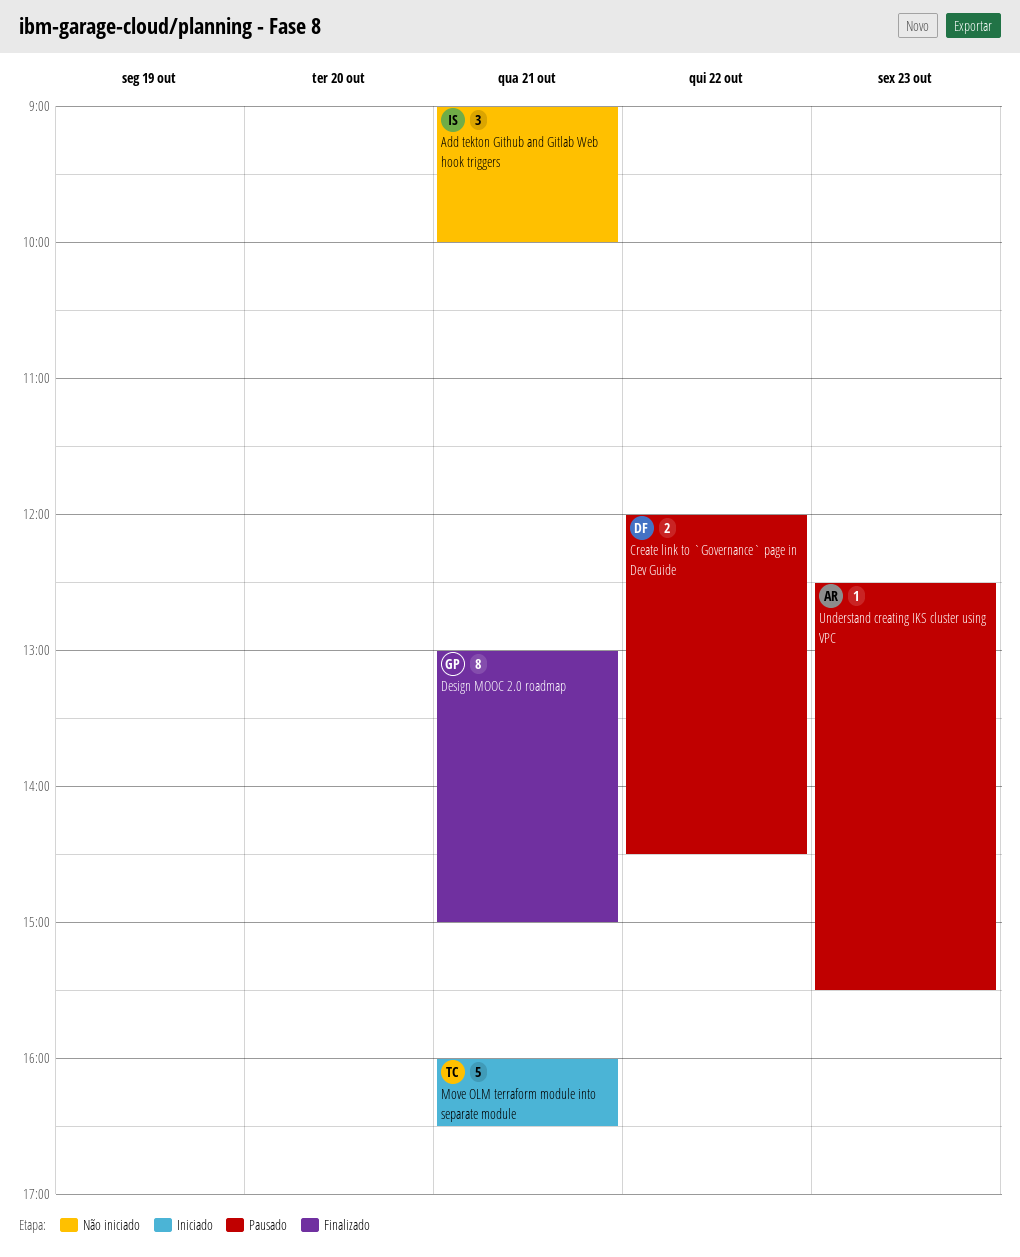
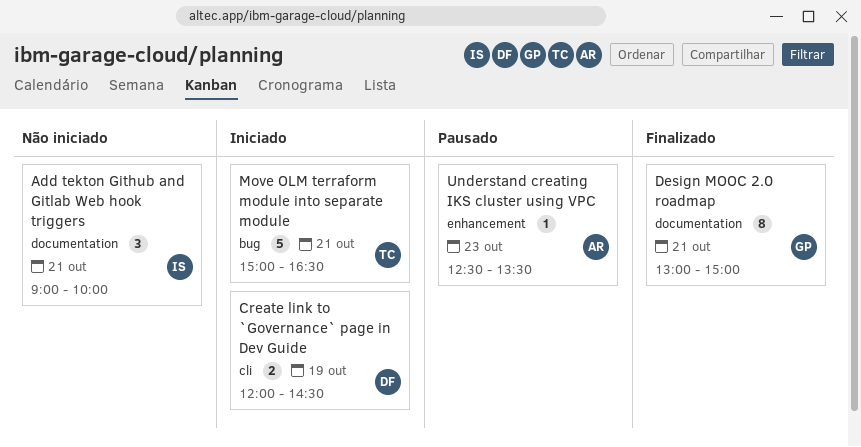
Create link to `Governance` page in Dev Guide, status: Pausado -> Iniciado
Create link to `Governance` page in Dev Guide, day: Oct 22 -> Oct 19
Move OLM terraform module into separate module, begins: 16:00 -> 15:00
Understand creating IKS cluster using VPC, ends: 15:30 -> 13:30

